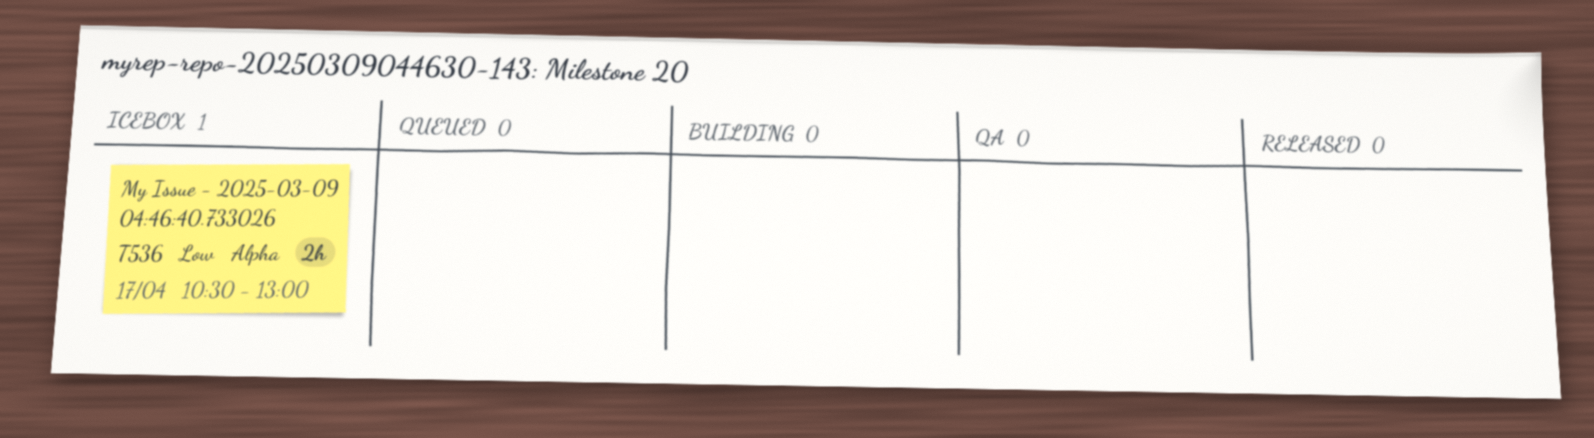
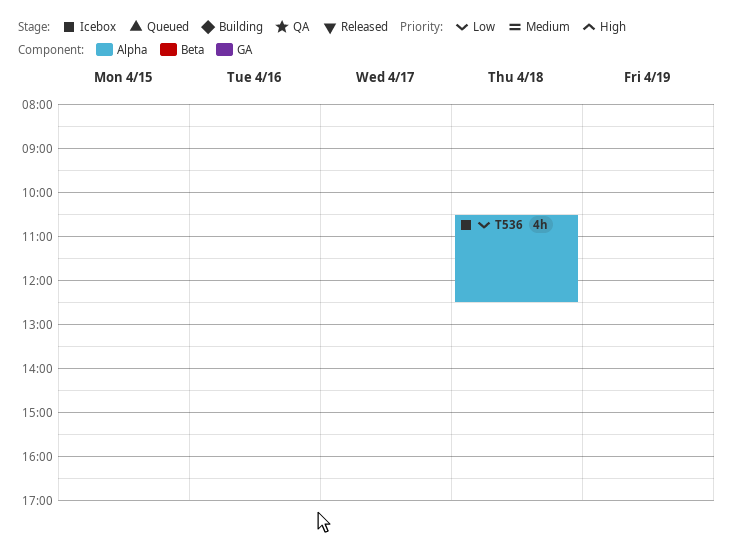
T536, estimate: 2h -> 4h
T536, day: Apr 17 -> Apr 18
T536, ends: 13:00 -> 12:30

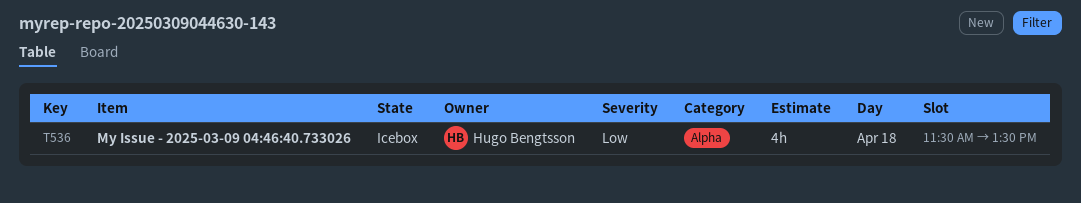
T536, begins: 10:30 -> 11:30
T536, ends: 12:30 -> 13:30

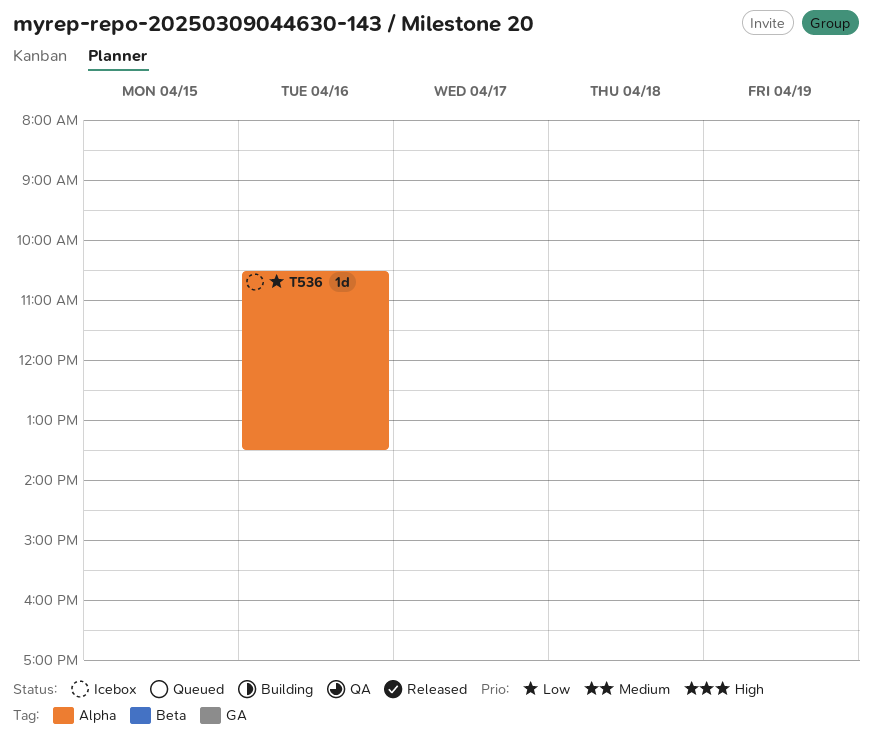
T536, estimate: 4h -> 1d
T536, day: Apr 18 -> Apr 16
T536, begins: 11:30 -> 10:30

